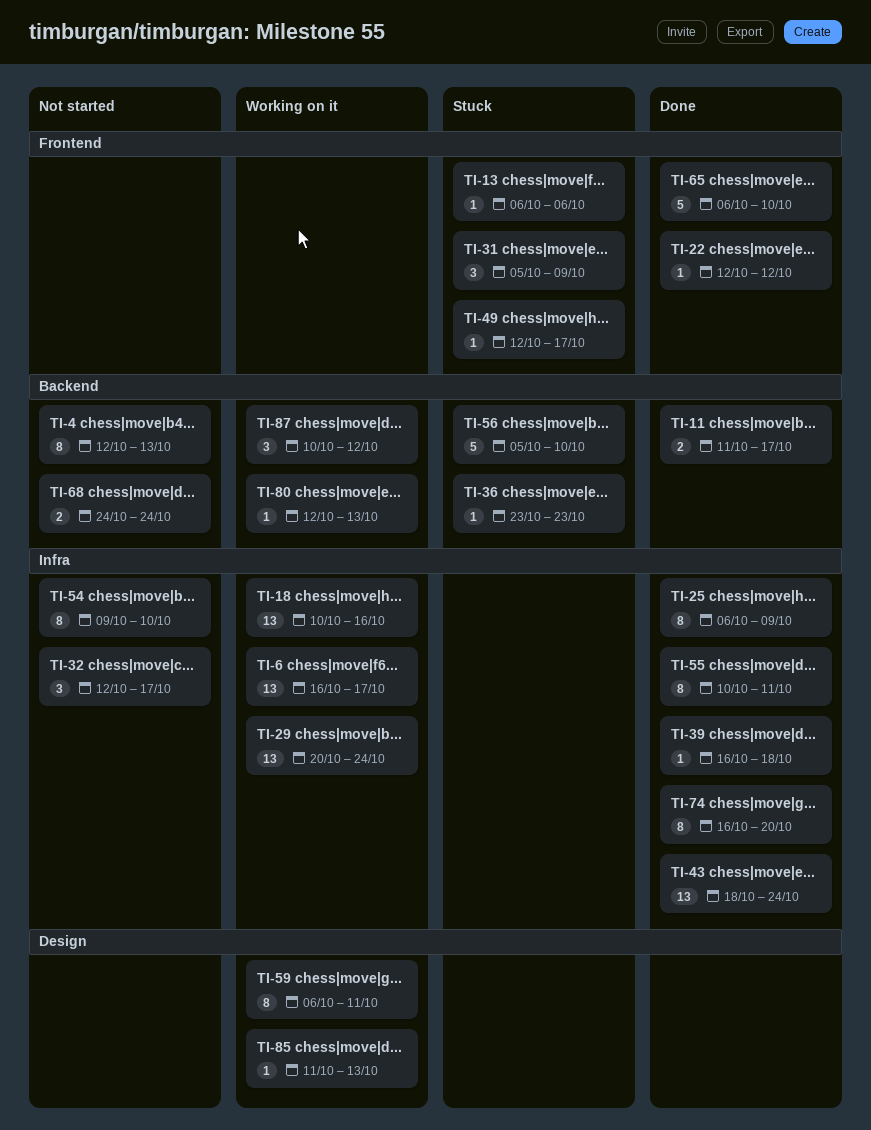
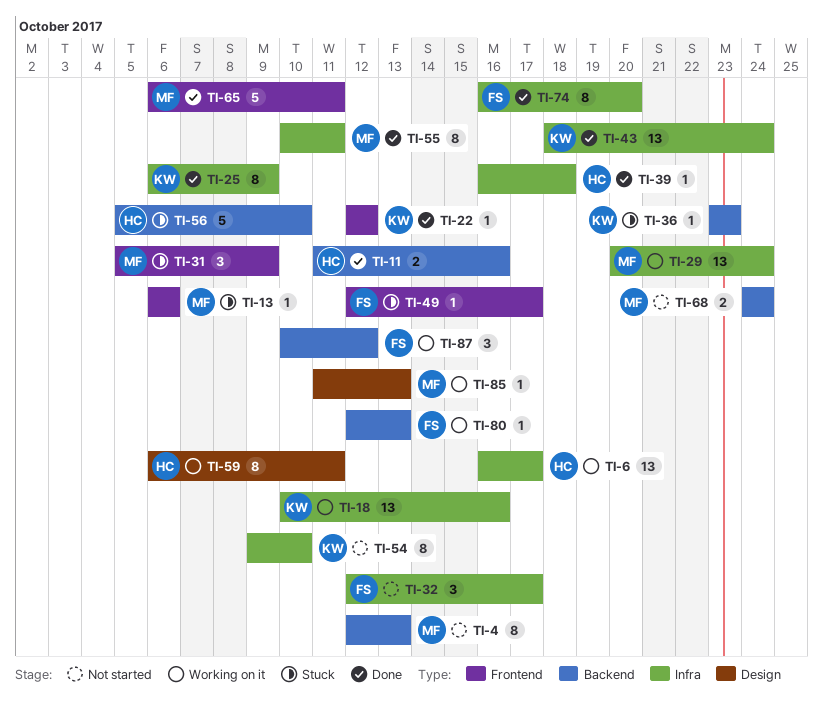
TI-11, due: Oct 17 -> Oct 16
TI-65, due: Oct 10 -> Oct 11

